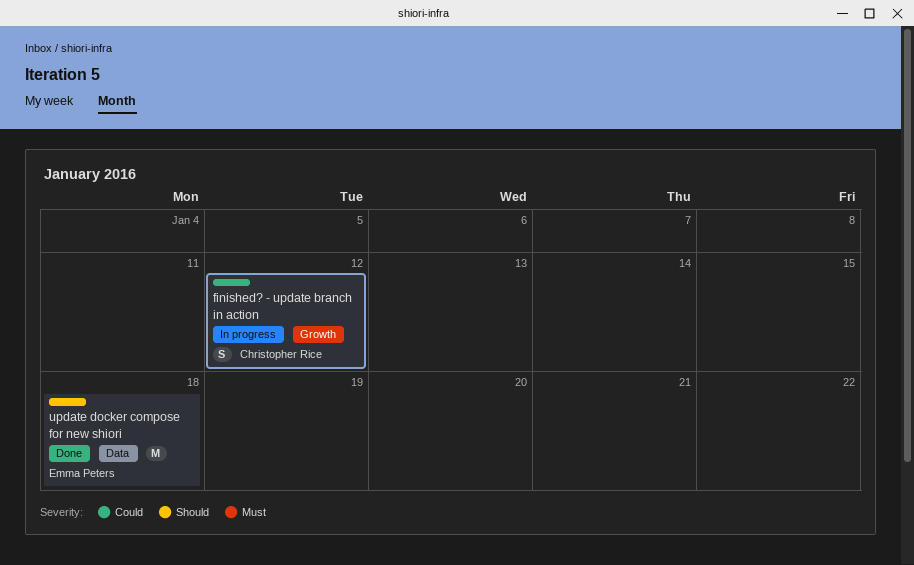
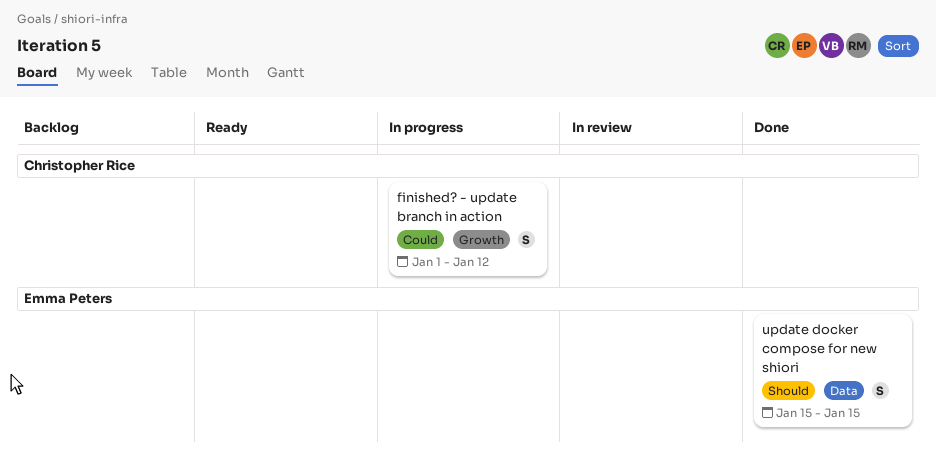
update docker compose for new shiori, estimate: M -> S
update docker compose for new shiori, due: Jan 18 -> Jan 15

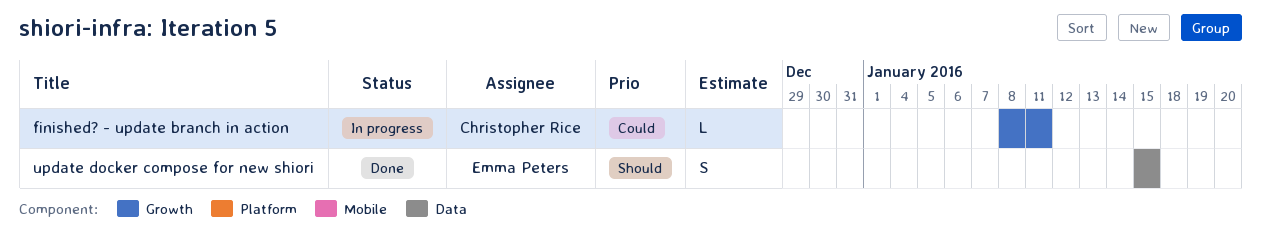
finished? - update branch in action, estimate: S -> L
finished? - update branch in action, start: Jan 1 -> Jan 8
finished? - update branch in action, due: Jan 12 -> Jan 11

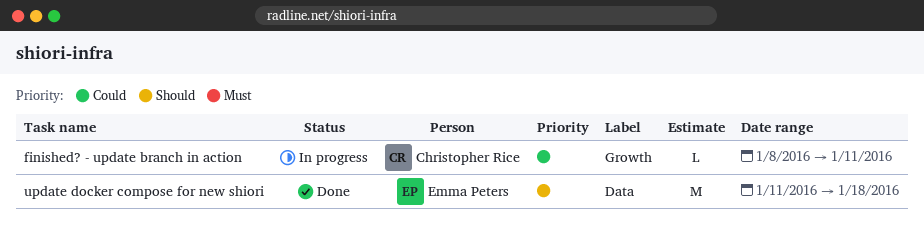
update docker compose for new shiori, estimate: S -> M
update docker compose for new shiori, start: Jan 15 -> Jan 11
update docker compose for new shiori, due: Jan 15 -> Jan 18

